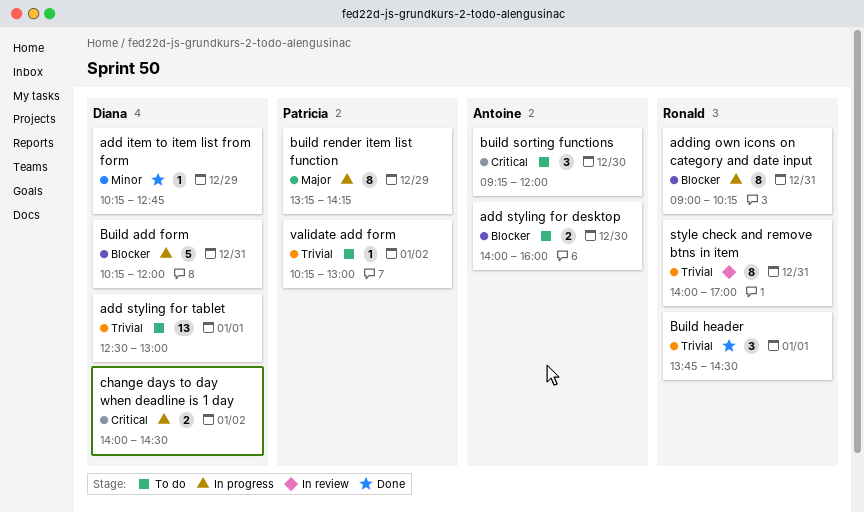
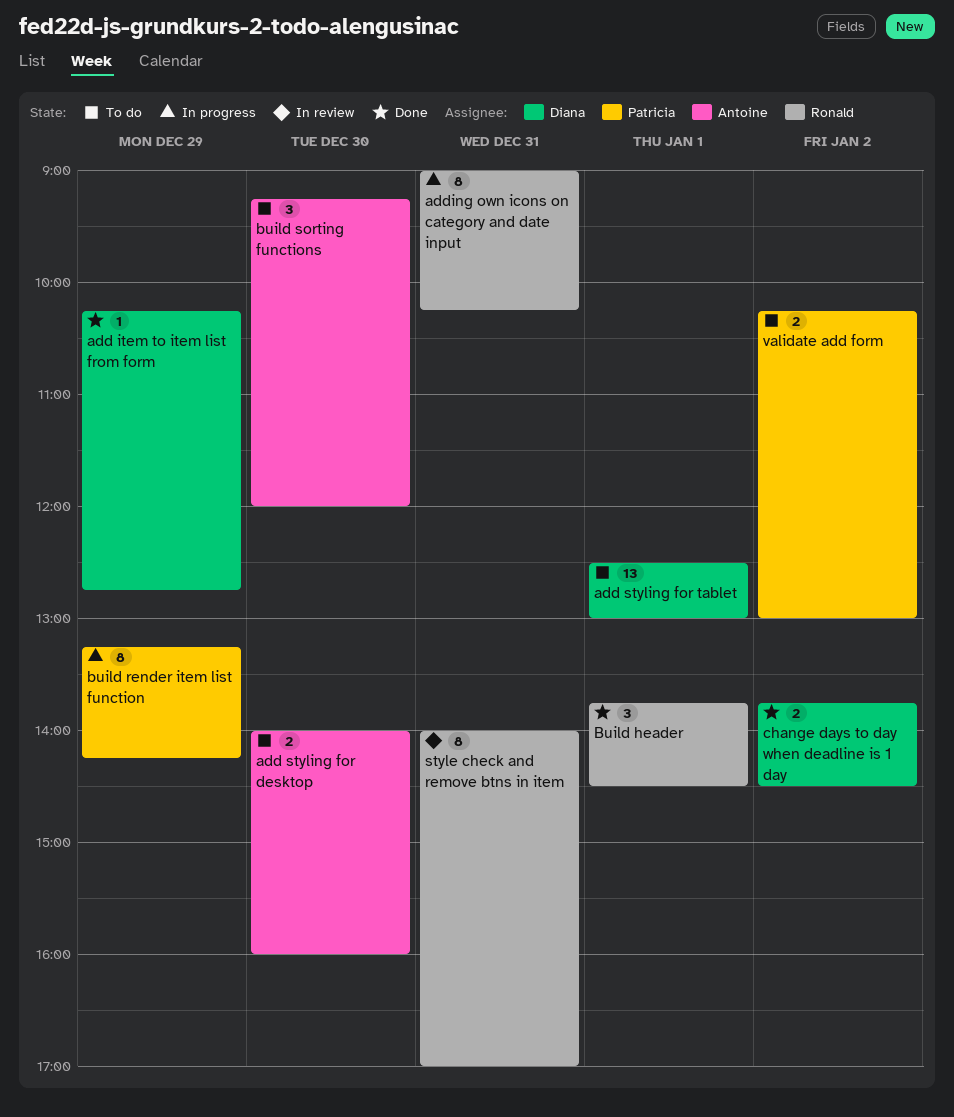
Build add form: present -> none
change days to day when deadline is 1 day, status: In progress -> Done
change days to day when deadline is 1 day, begins: 14:00 -> 13:45
validate add form, estimate: 1 -> 2

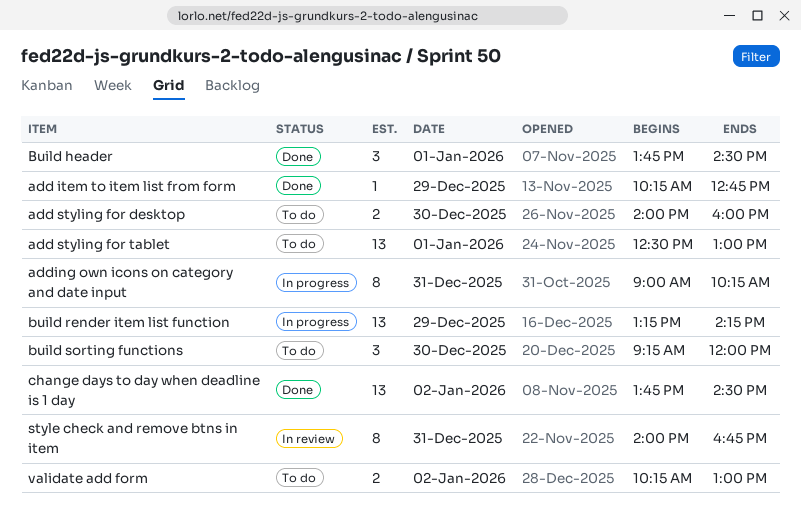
build render item list function, estimate: 8 -> 13
change days to day when deadline is 1 day, estimate: 2 -> 13
style check and remove btns in item, ends: 17:00 -> 16:45

